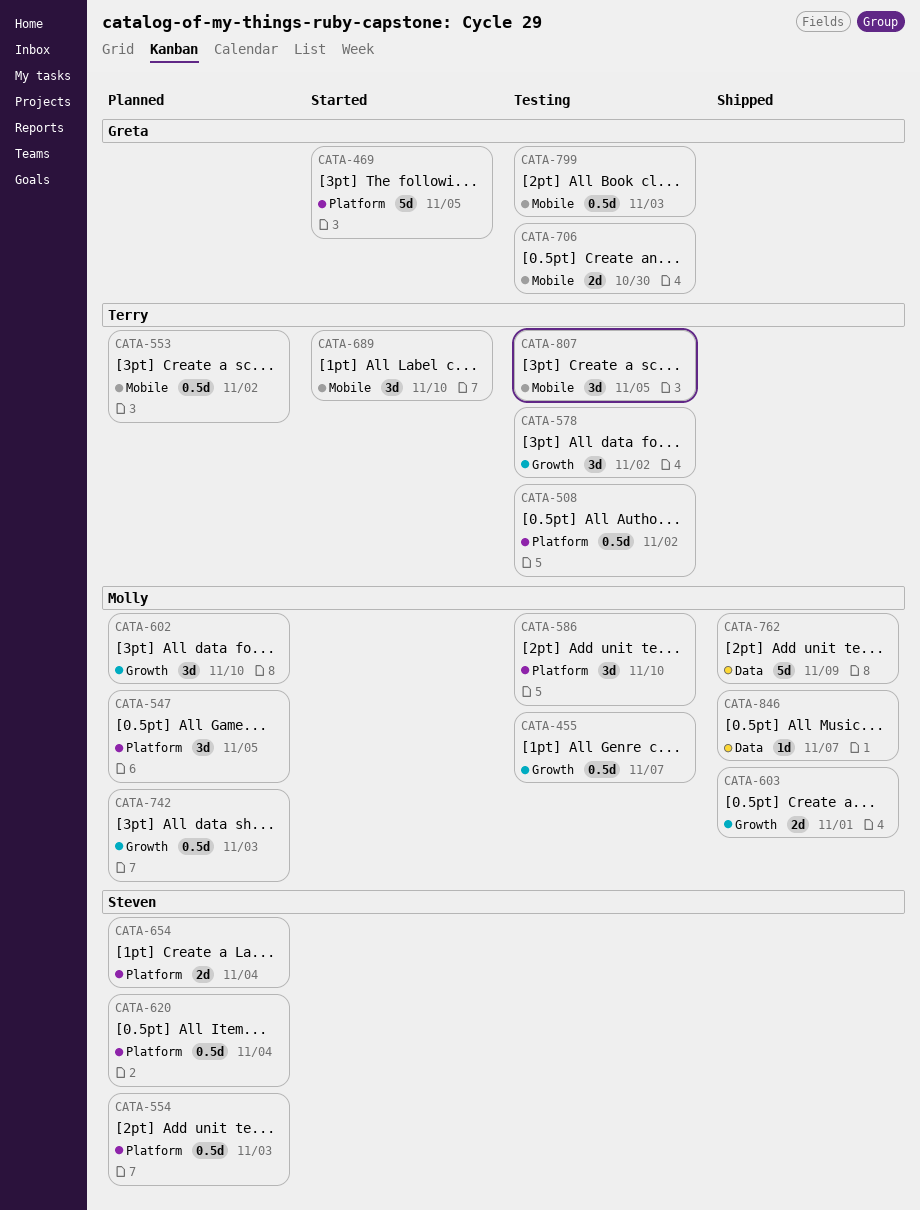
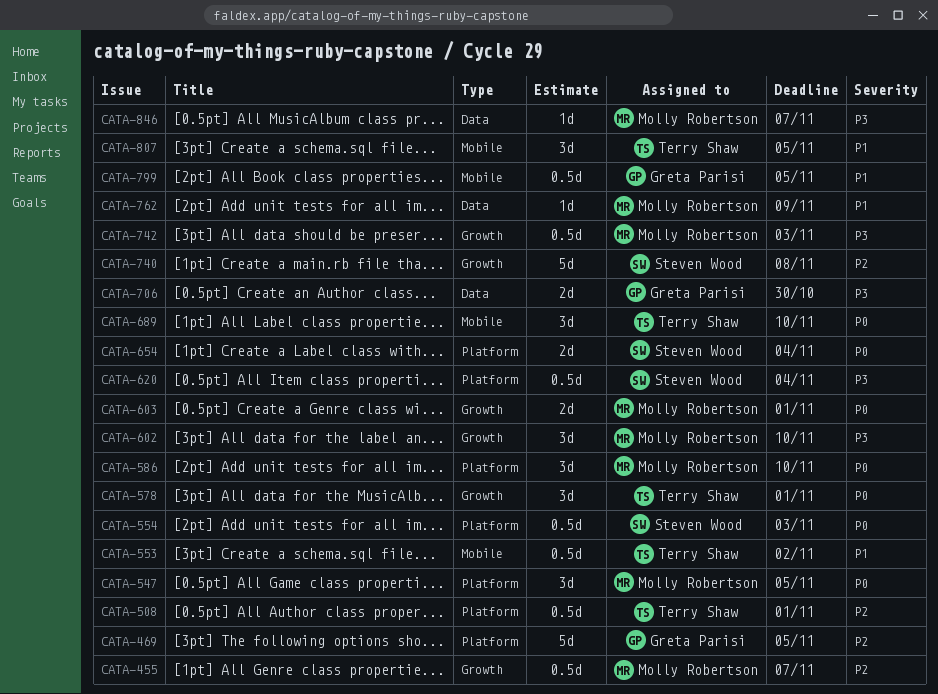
CATA-508, due: Nov 2 -> Nov 1
CATA-578, due: Nov 2 -> Nov 1
CATA-706, label: Mobile -> Data
CATA-740: none -> present
CATA-762, estimate: 5d -> 1d
CATA-799, due: Nov 3 -> Nov 5

